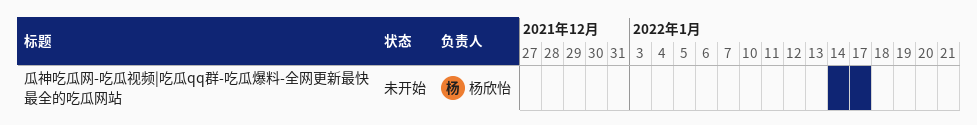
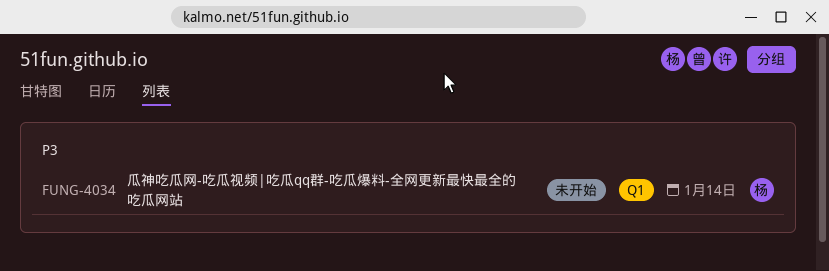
瓜神吃瓜网-吃瓜视频|吃瓜qq群-吃瓜爆料-全网更新最快最全的吃瓜网站, due: Jan 17 -> Jan 14

